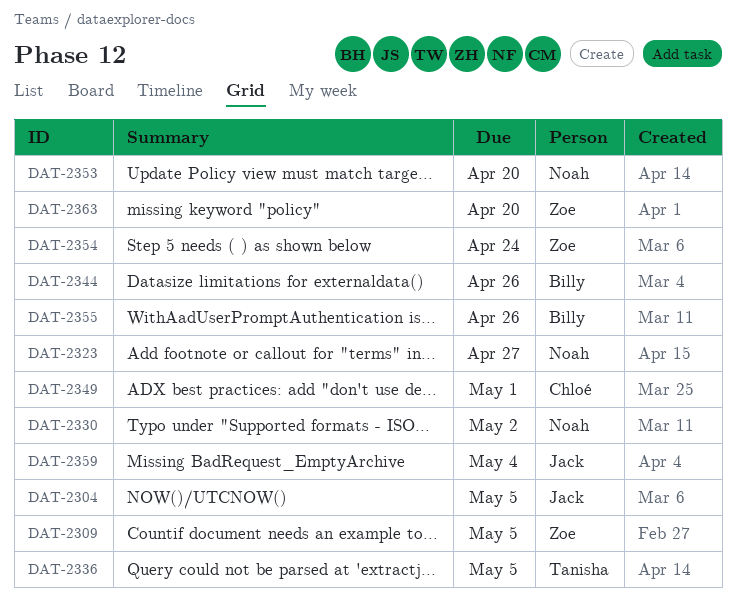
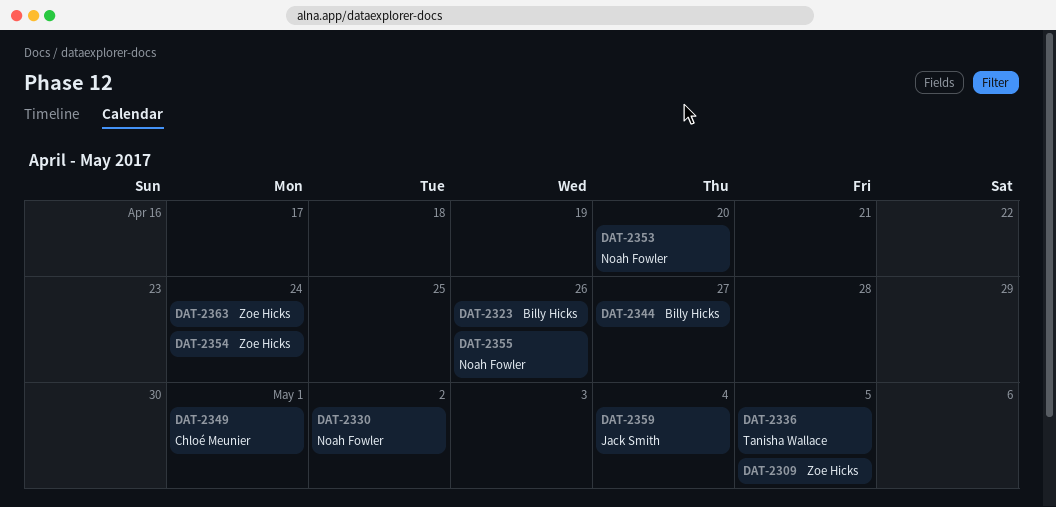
DAT-2304: present -> none
DAT-2323, owner: Noah Fowler -> Billy Hicks
DAT-2323, due: Apr 27 -> Apr 26
DAT-2344, due: Apr 26 -> Apr 27
DAT-2355, owner: Billy Hicks -> Noah Fowler
DAT-2363, due: Apr 20 -> Apr 24

